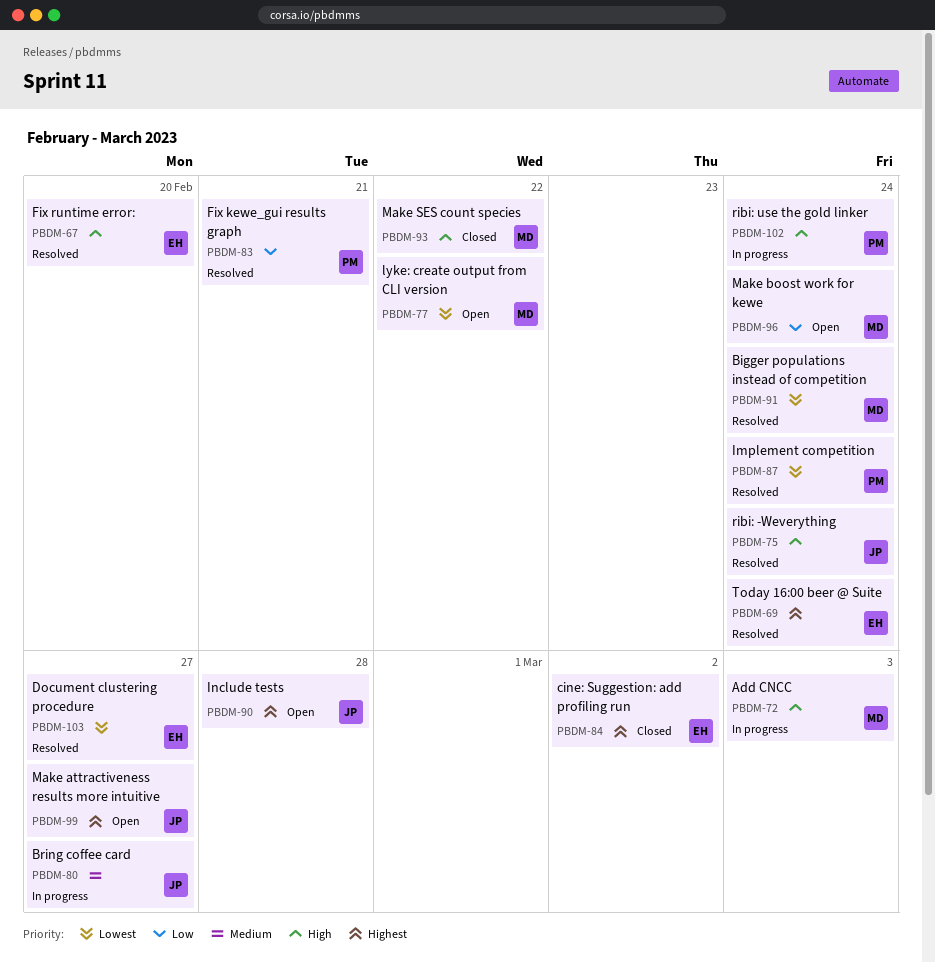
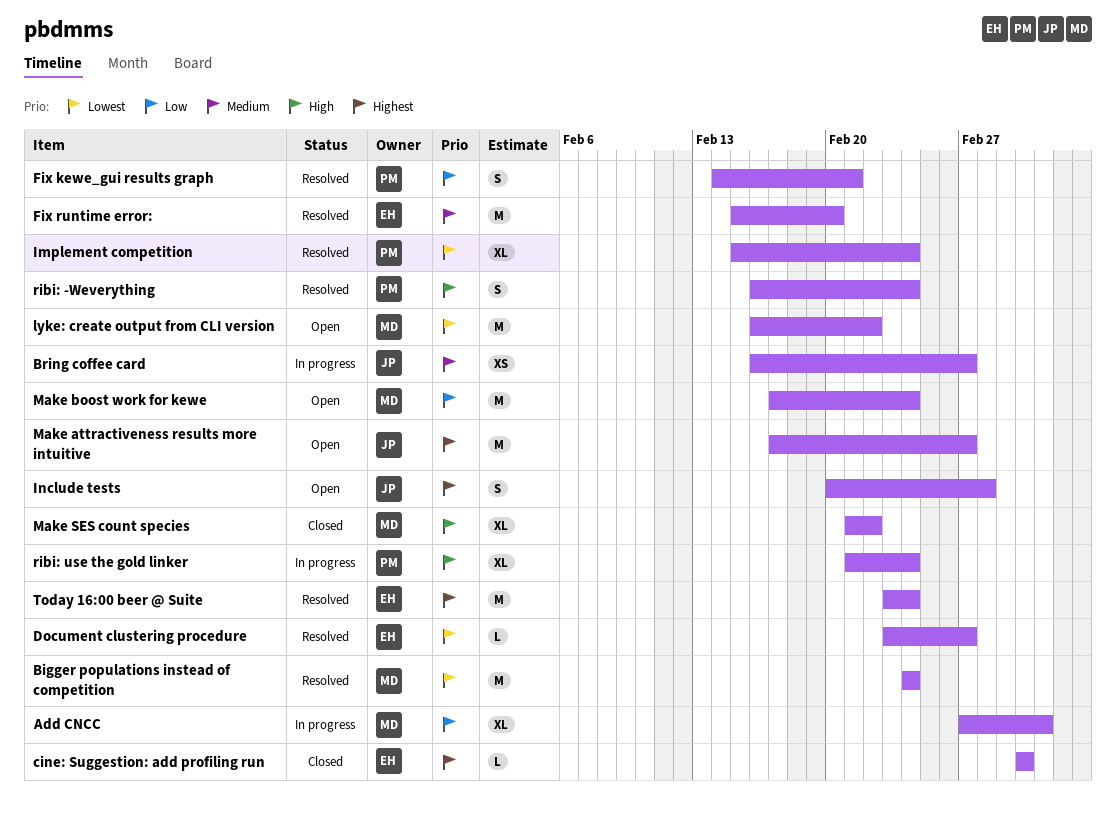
Add CNCC, priority: High -> Low
Fix runtime error:, priority: High -> Medium
ribi: -Weverything, owner: JP -> PM

